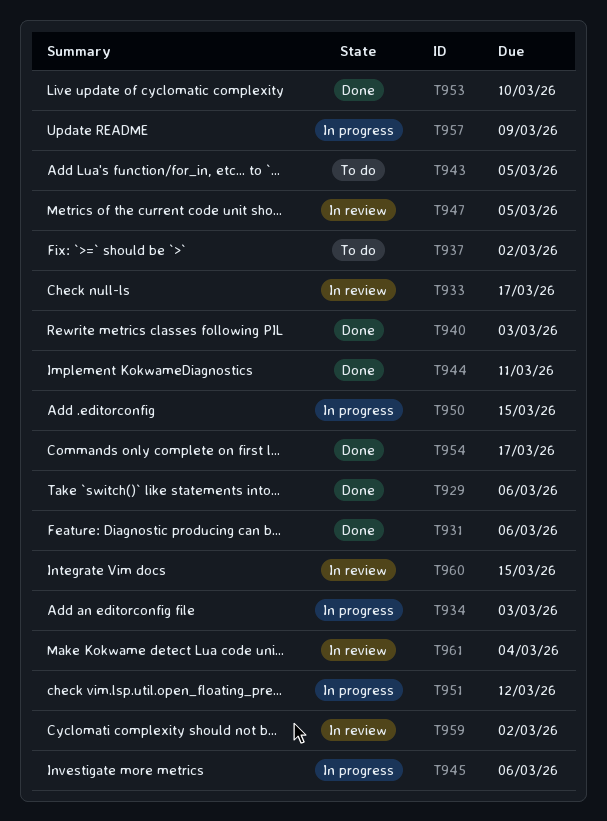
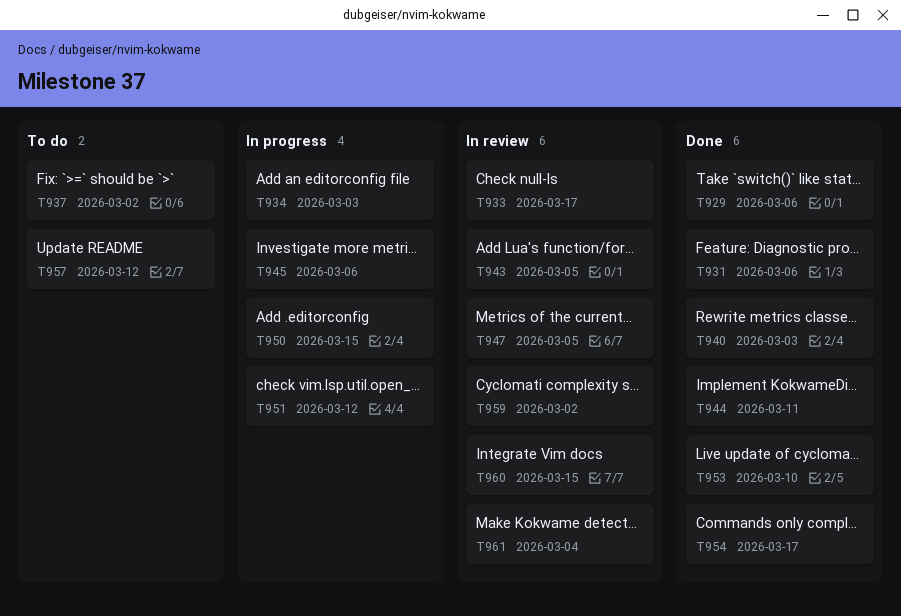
T943, status: To do -> In review
T957, status: In progress -> To do
T957, due: Mar 9 -> Mar 12

